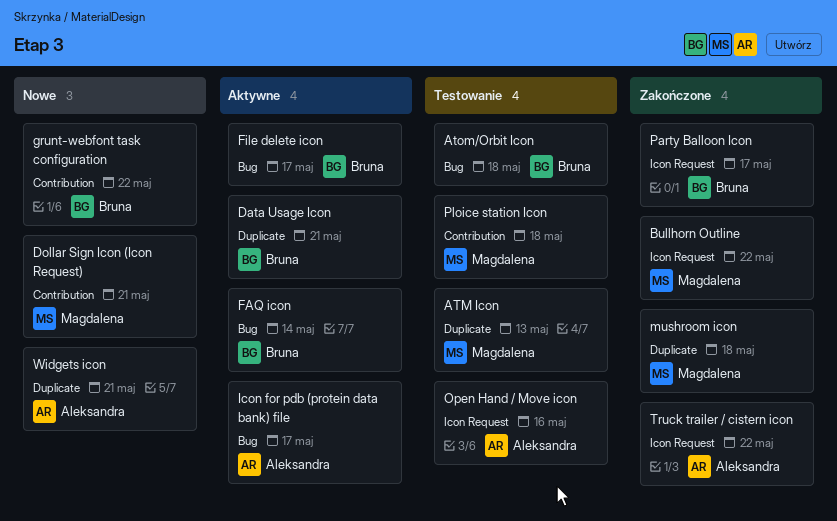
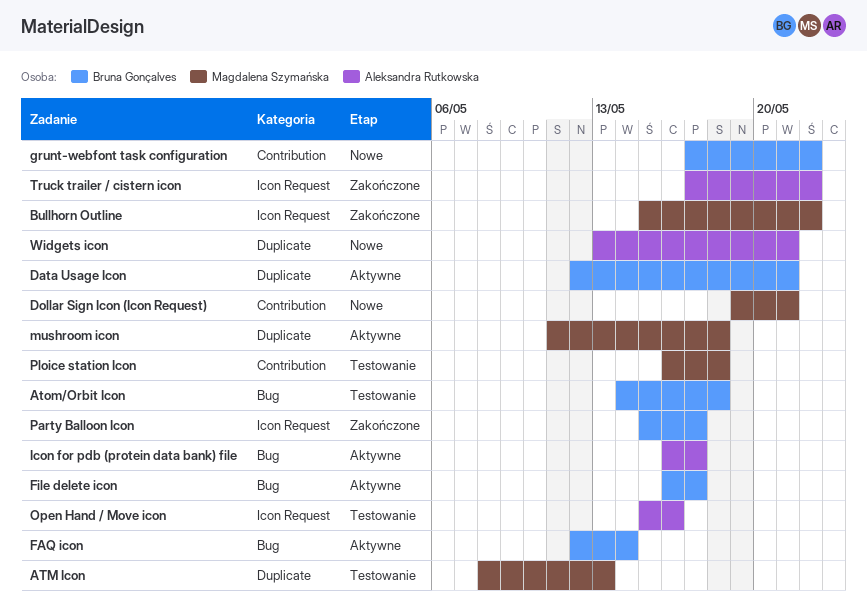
mushroom icon, status: Zakończone -> Aktywne

